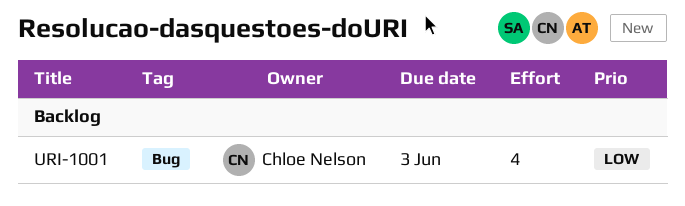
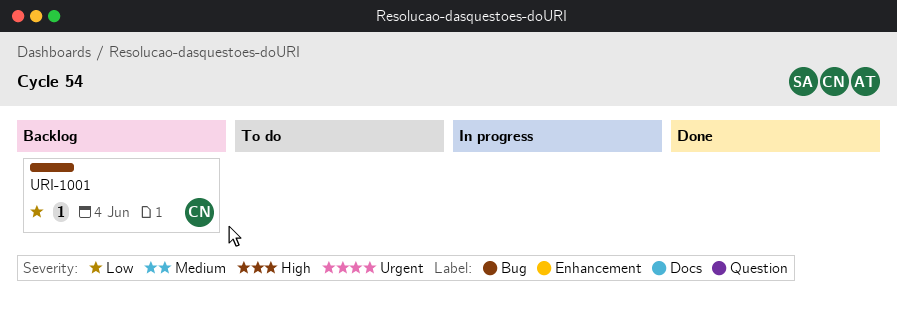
URI-1001, estimate: 4 -> 1
URI-1001, due: Jun 3 -> Jun 4

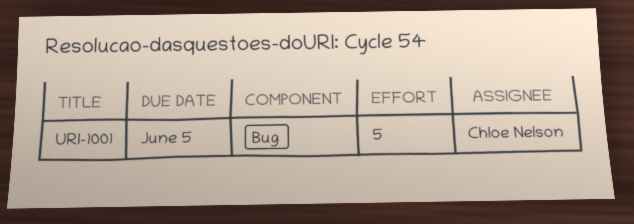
URI-1001, estimate: 1 -> 5
URI-1001, due: Jun 4 -> Jun 5

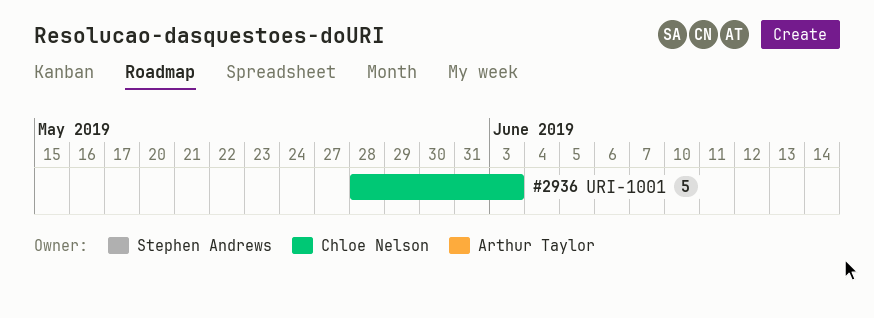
URI-1001, due: Jun 5 -> Jun 3

